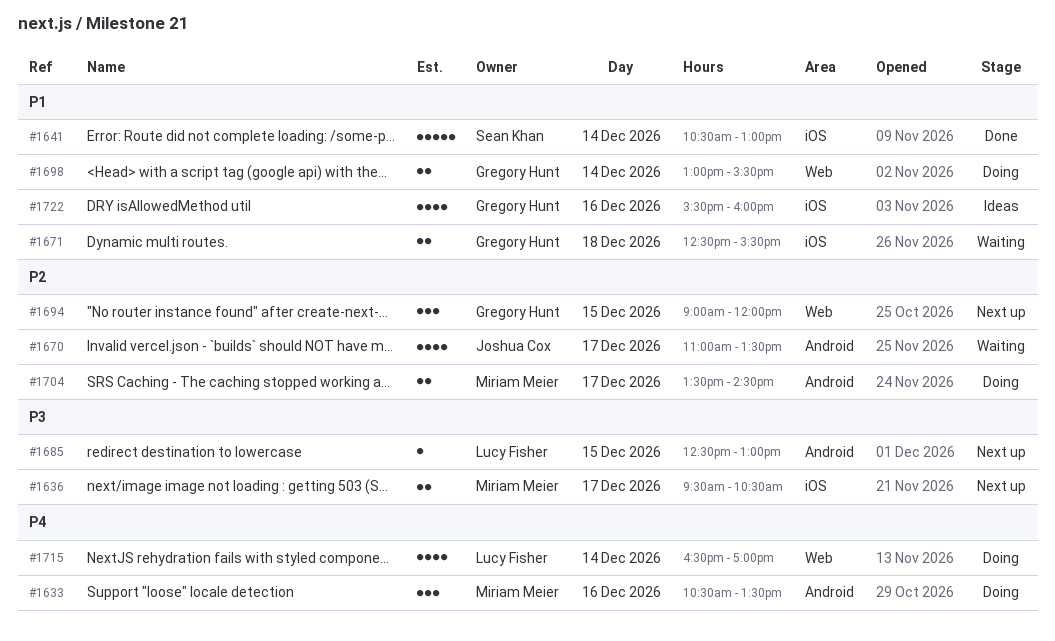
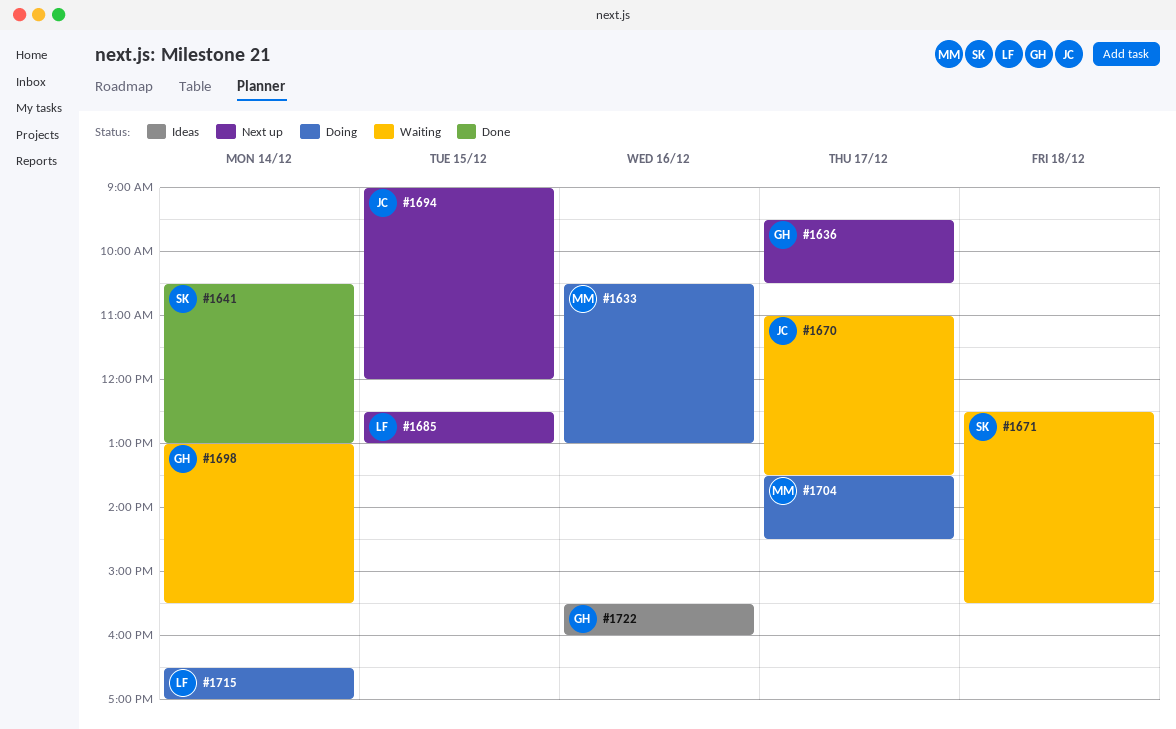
#1633, ends: 13:30 -> 13:00
#1636, owner: Miriam Meier -> Gregory Hunt
#1671, owner: Gregory Hunt -> Sean Khan
#1694, owner: Gregory Hunt -> Joshua Cox
#1698, status: Doing -> Waiting

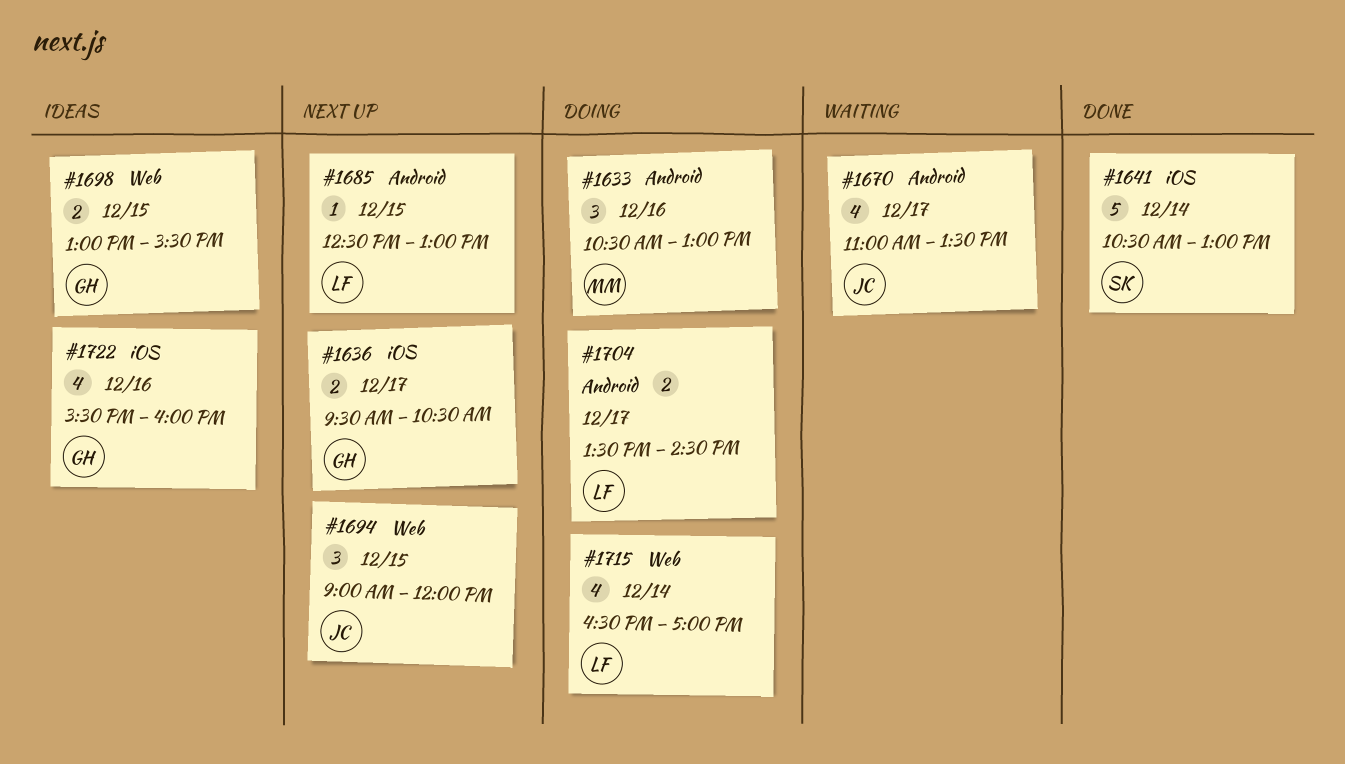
#1671: present -> none
#1698, status: Waiting -> Ideas
#1698, day: Dec 14 -> Dec 15
#1704, owner: MM -> LF

